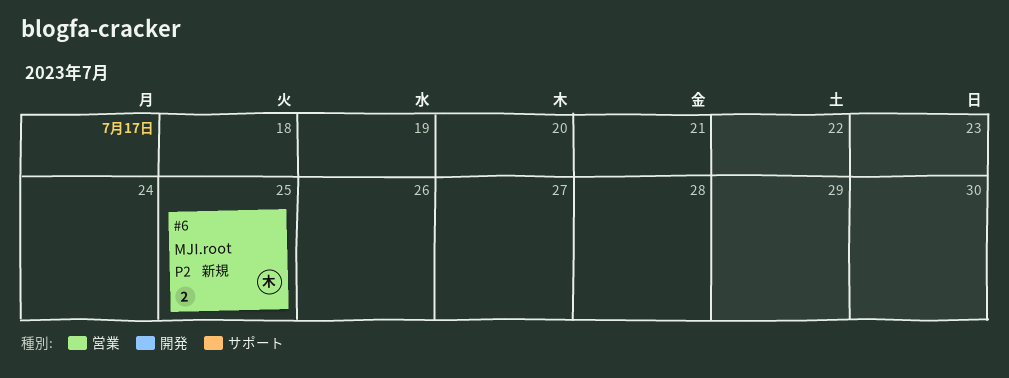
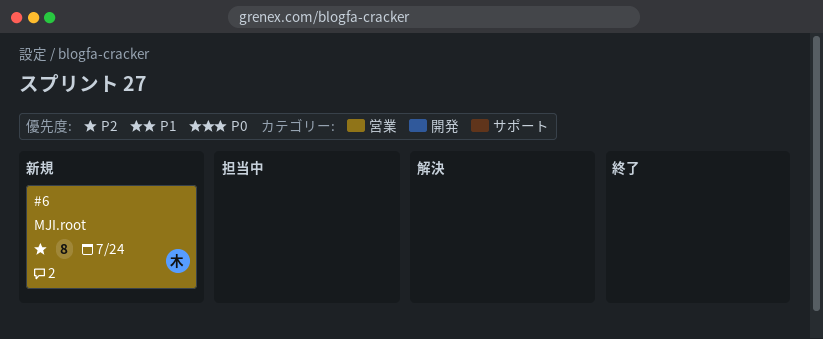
#6, estimate: 2 -> 8
#6, due: Jul 25 -> Jul 24

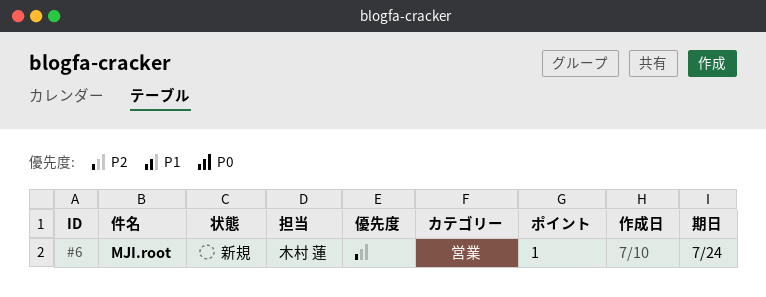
#6, estimate: 8 -> 1

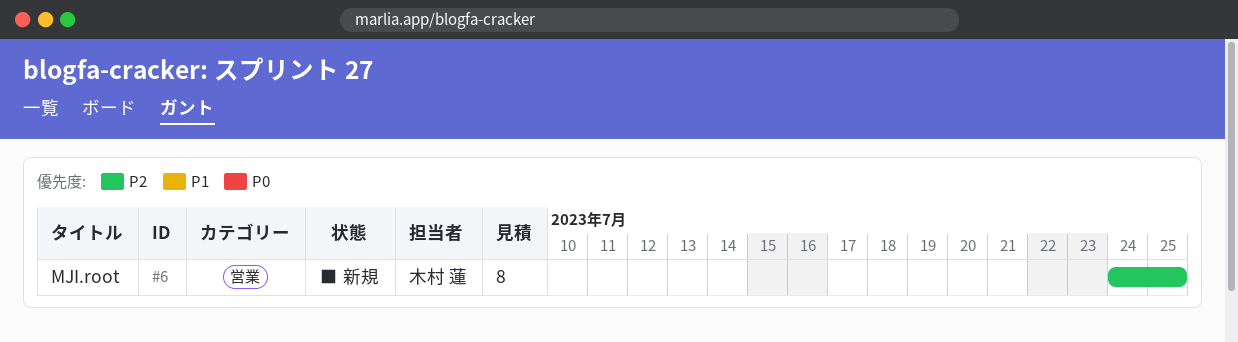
#6, estimate: 1 -> 8
#6, due: Jul 24 -> Jul 25

